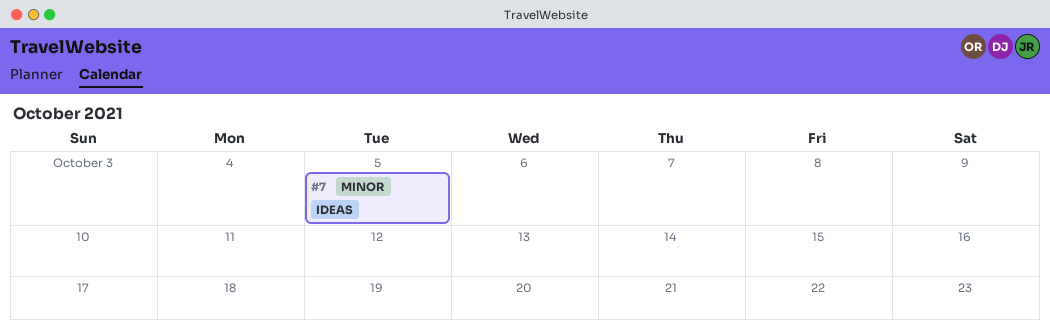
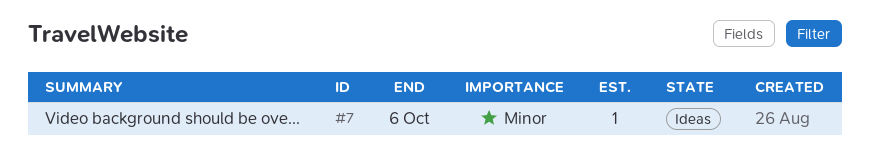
#7, due: Oct 5 -> Oct 6

